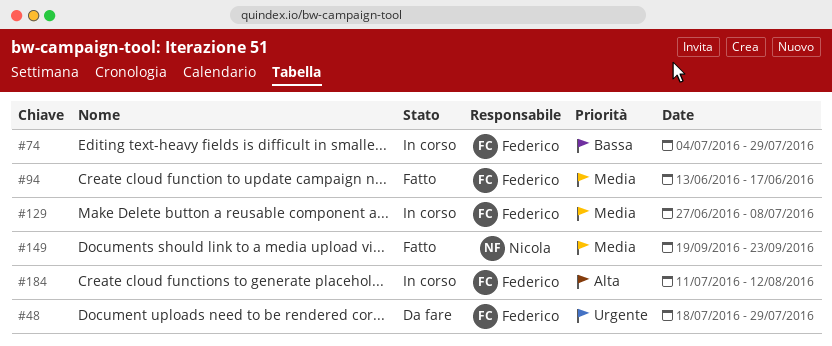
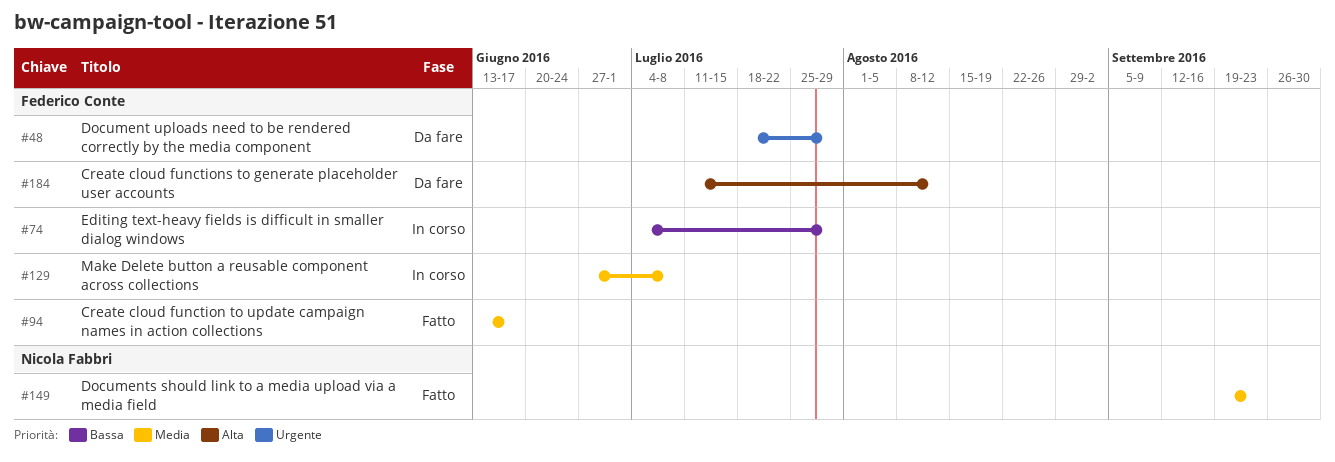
#184, status: In corso -> Da fare

